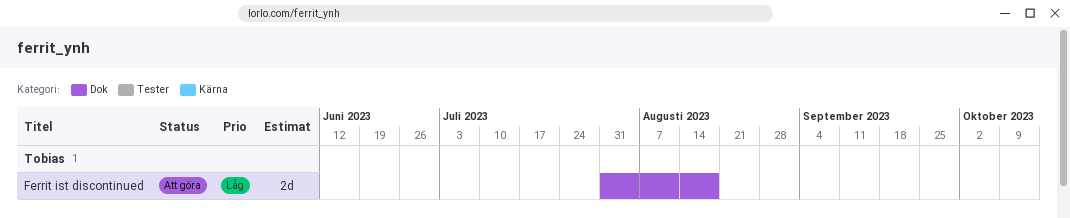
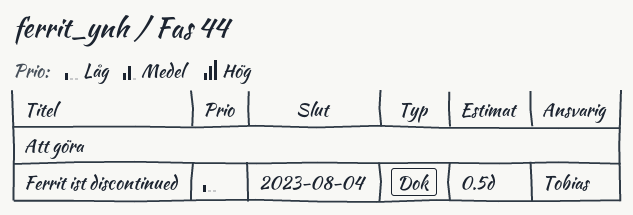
Ferrit ist discontinued, estimate: 2d -> 0.5d
Ferrit ist discontinued, due: Aug 18 -> Aug 4

